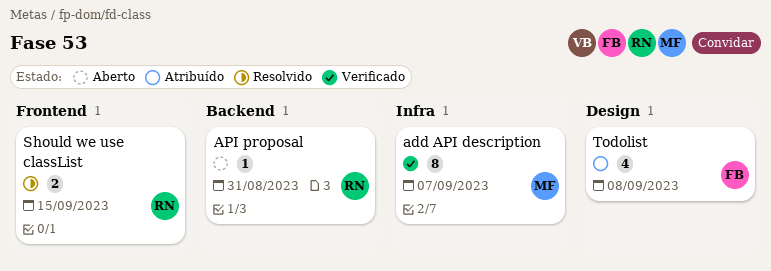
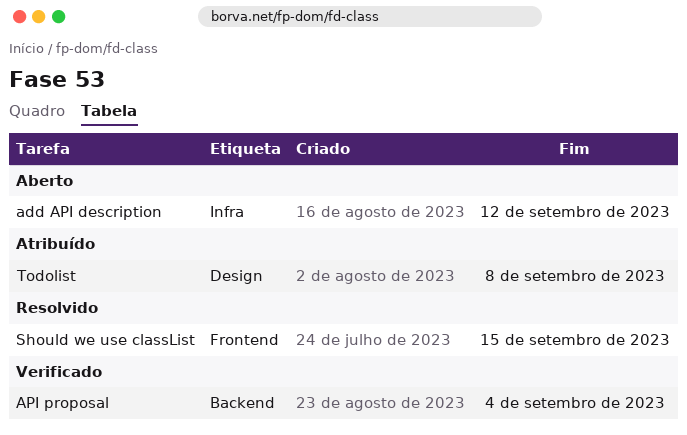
add API description, status: Verificado -> Aberto
add API description, due: Sep 7 -> Sep 12
API proposal, status: Aberto -> Verificado
API proposal, due: Aug 31 -> Sep 4

